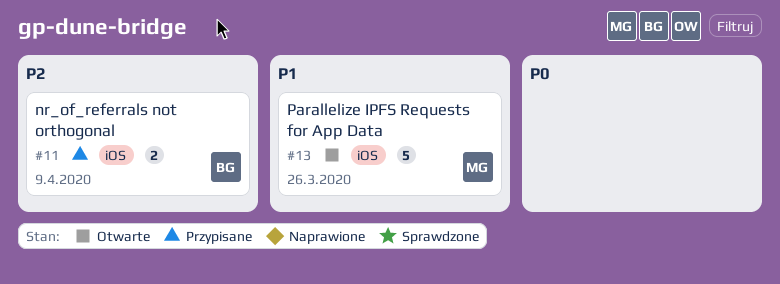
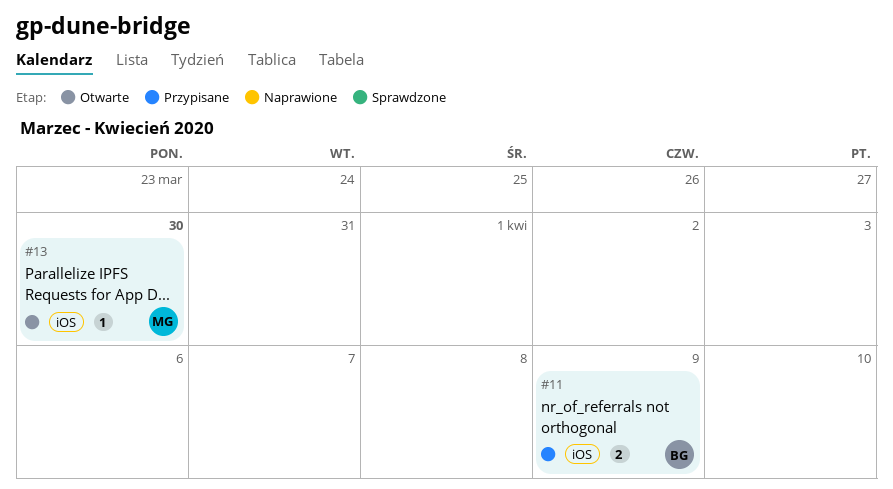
#13, estimate: 5 -> 1
#13, due: Mar 26 -> Mar 30

